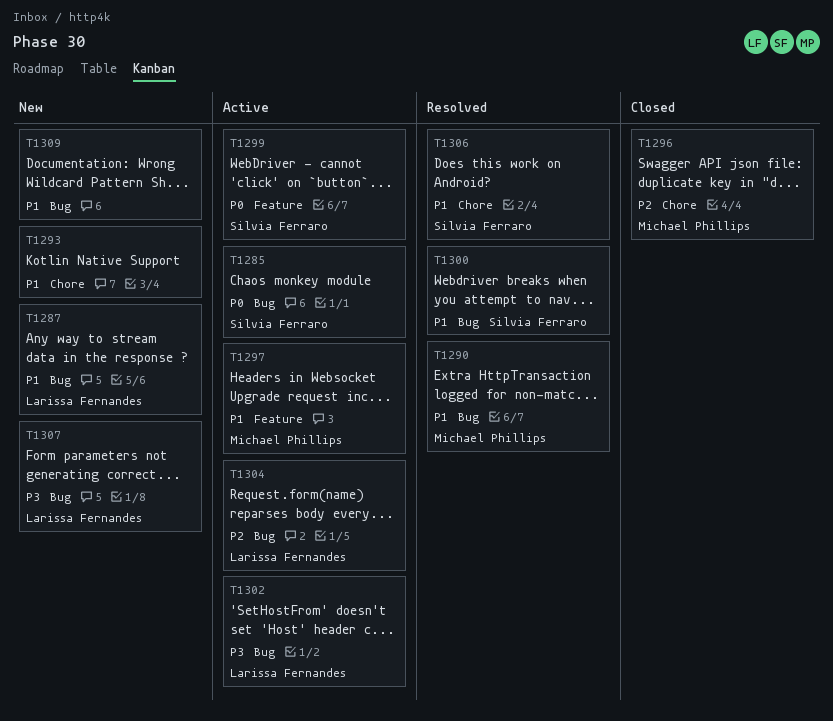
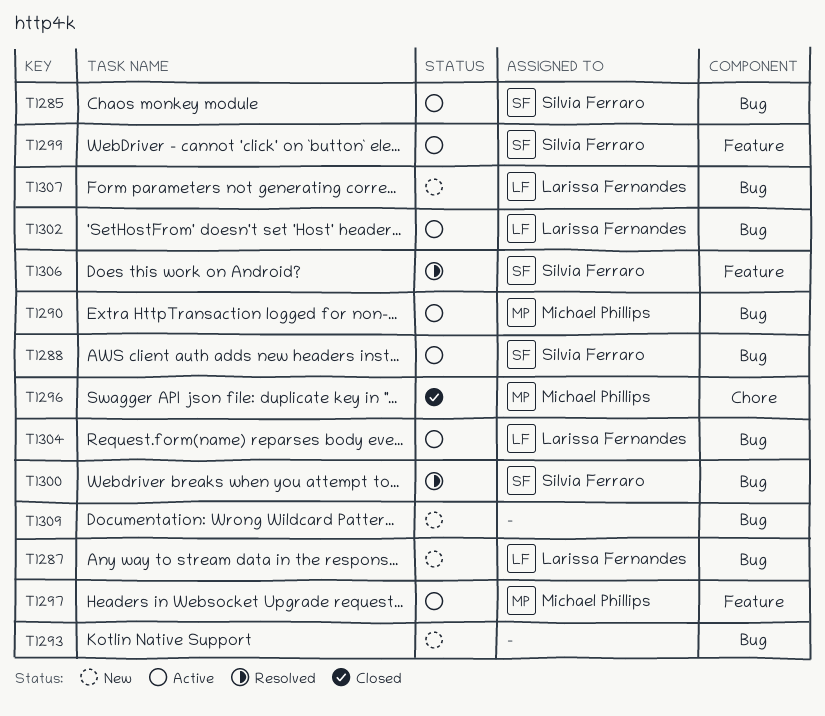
T1288: none -> present
T1290, status: Resolved -> Active
T1293, label: Chore -> Bug
T1306, label: Chore -> Feature

